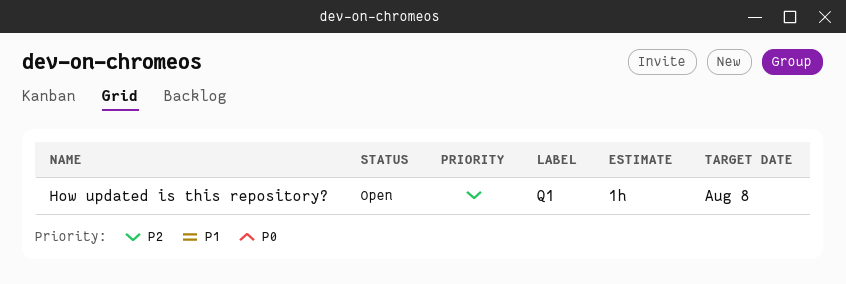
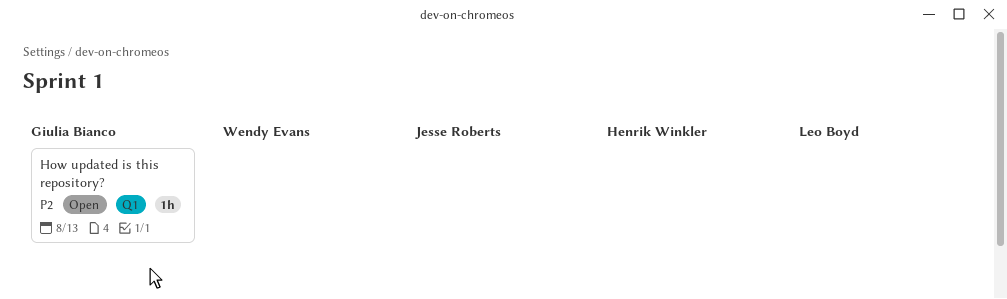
How updated is this repository?, due: Aug 8 -> Aug 13

